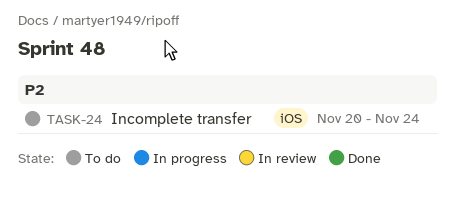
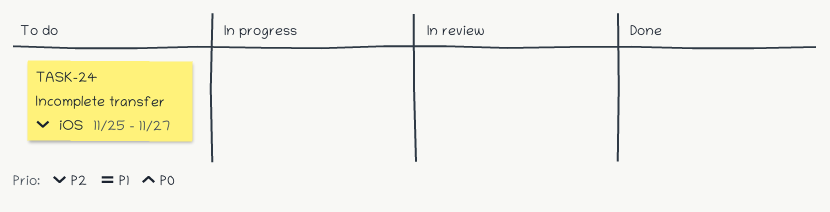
TASK-24, start: Nov 20 -> Nov 25
TASK-24, due: Nov 24 -> Nov 27

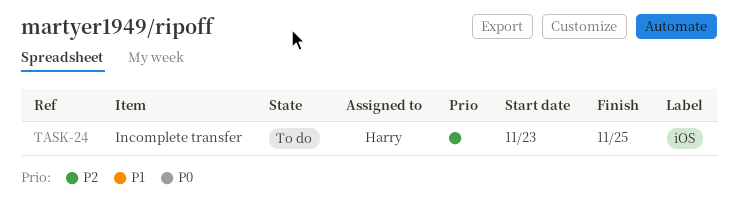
TASK-24, start: Nov 25 -> Nov 23
TASK-24, due: Nov 27 -> Nov 25

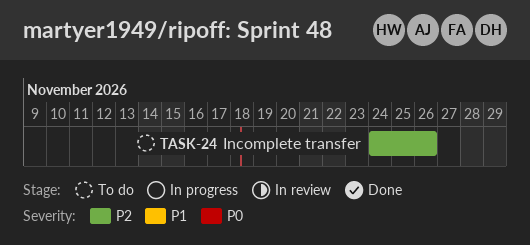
TASK-24, start: Nov 23 -> Nov 24
TASK-24, due: Nov 25 -> Nov 26

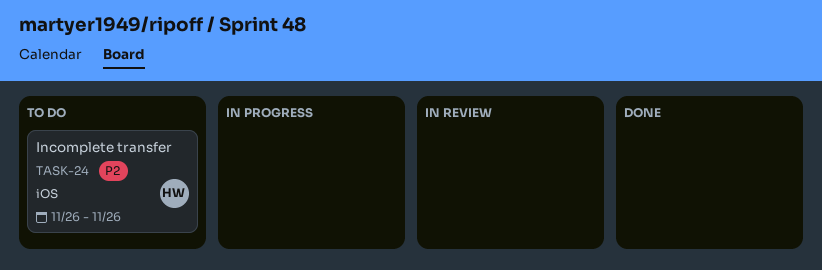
TASK-24, start: Nov 24 -> Nov 26

